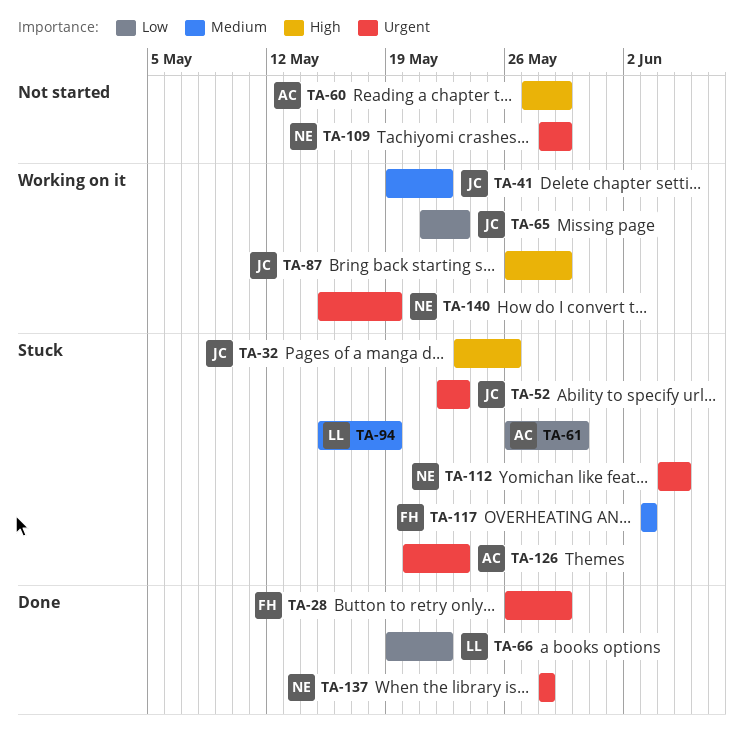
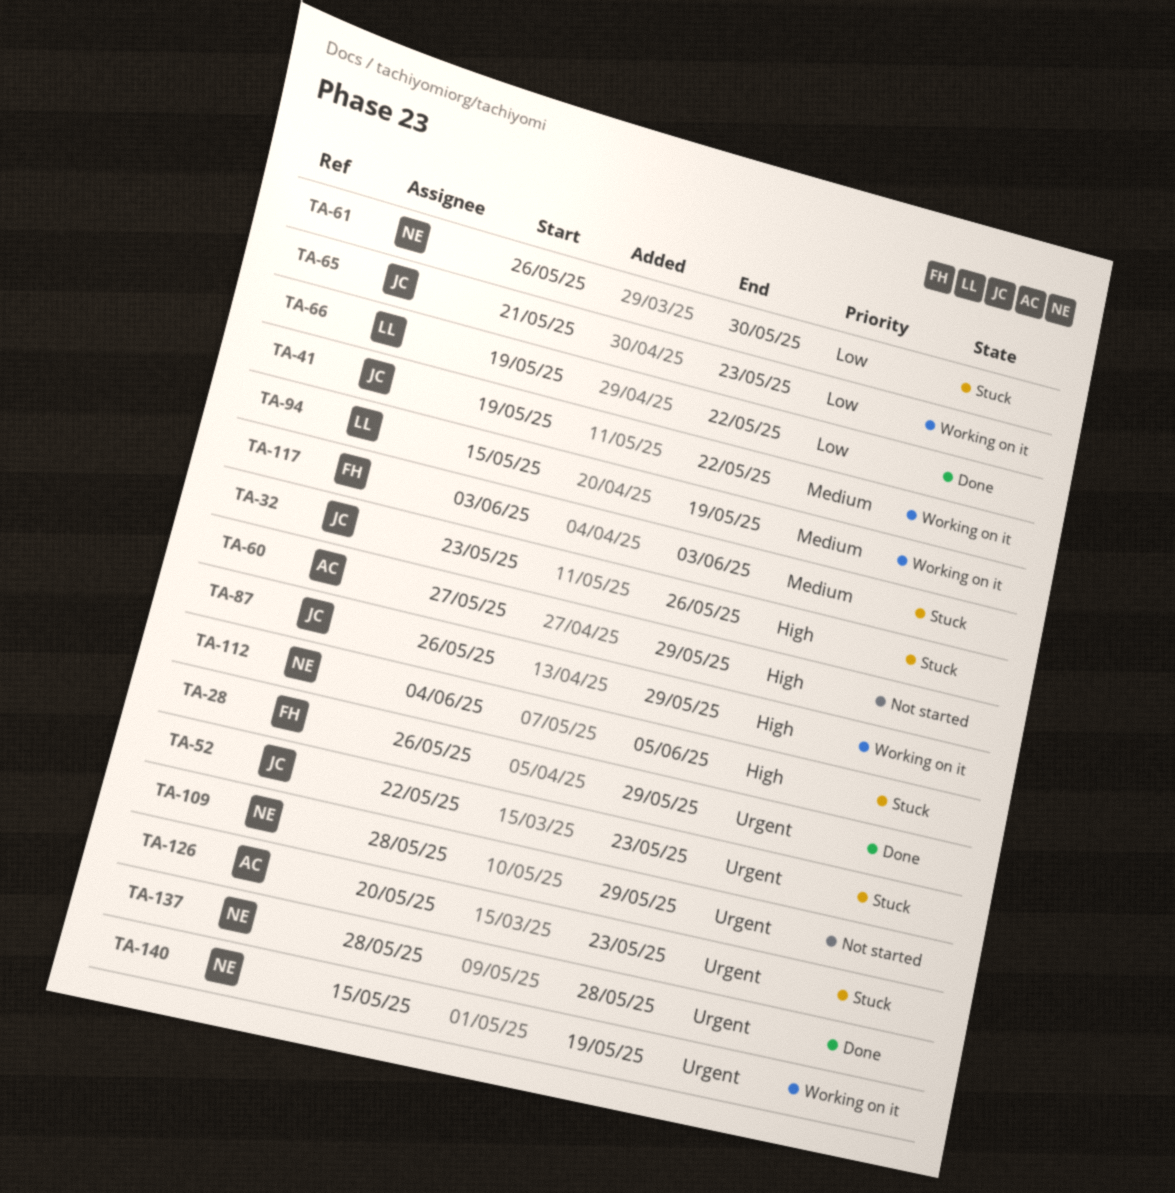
TA-61, owner: AC -> NE
TA-94, status: Stuck -> Working on it
TA-112, priority: Urgent -> High

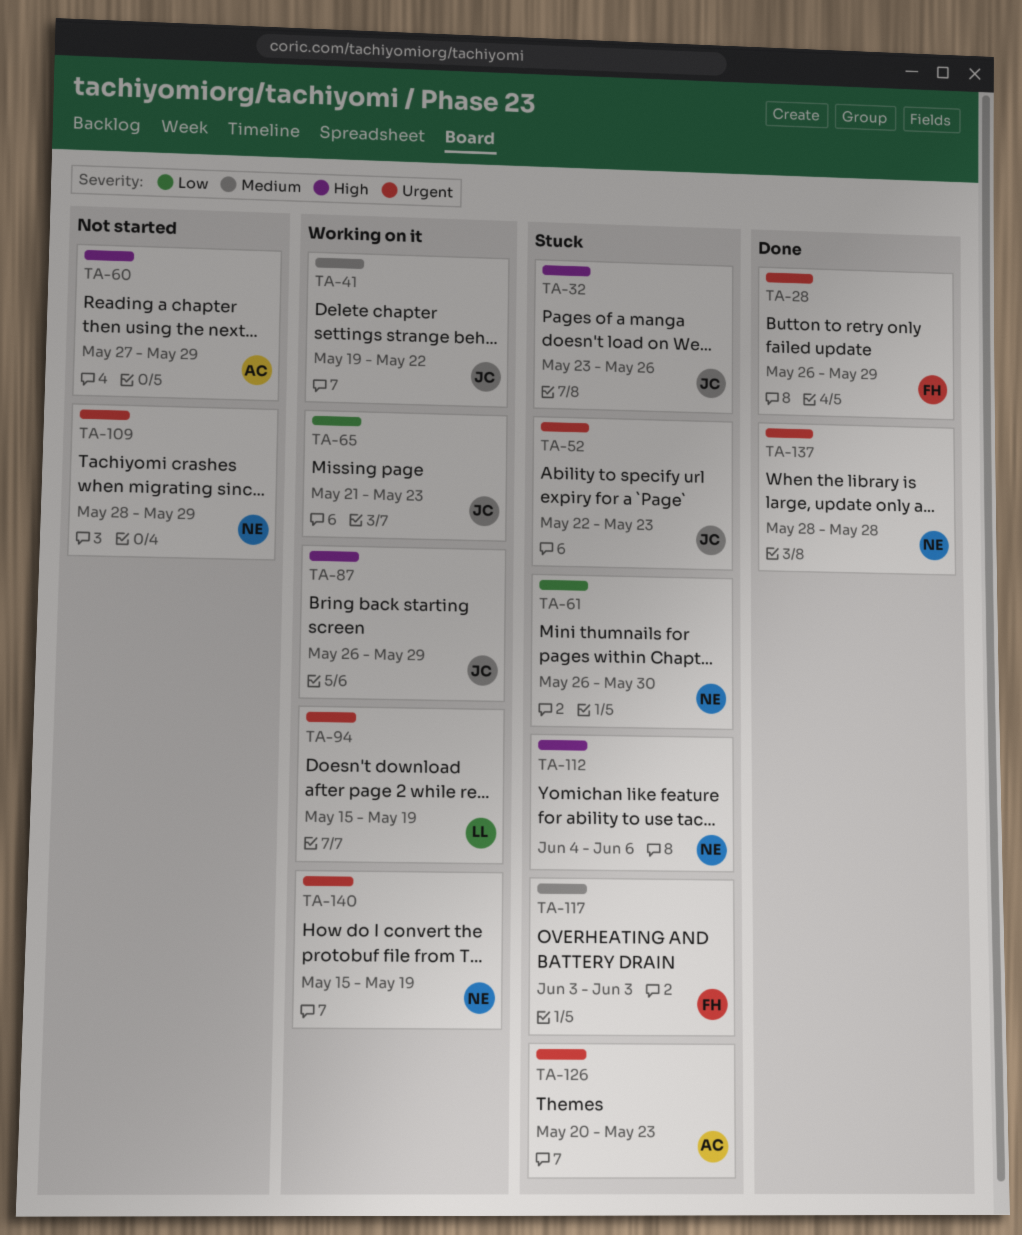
TA-66: present -> none
TA-94, priority: Medium -> Urgent
TA-112, due: Jun 5 -> Jun 6

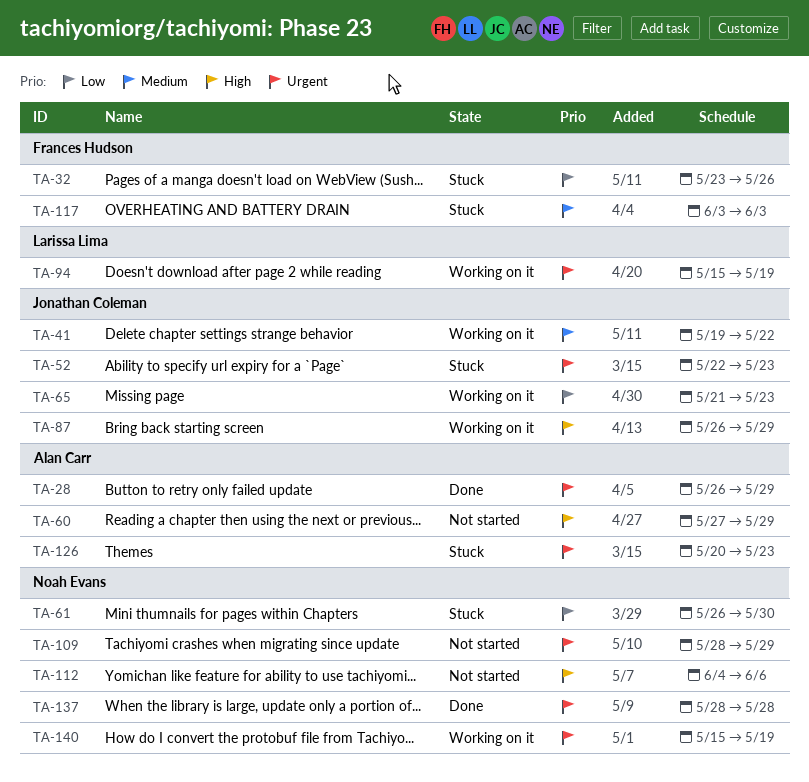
TA-28, owner: Frances Hudson -> Alan Carr
TA-32, owner: Jonathan Coleman -> Frances Hudson
TA-32, priority: High -> Low
TA-112, status: Stuck -> Not started

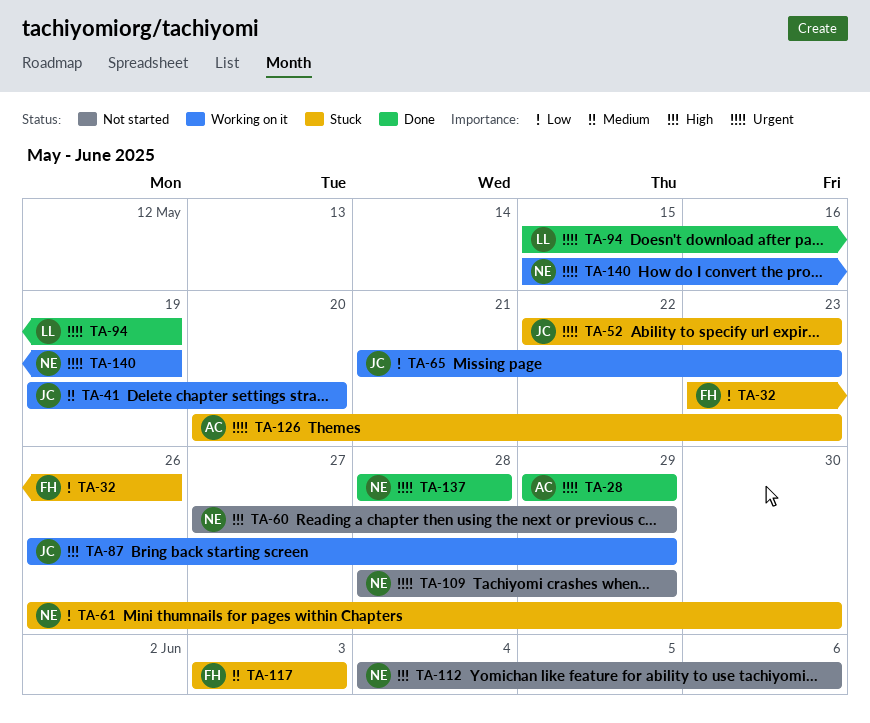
TA-28, start: May 26 -> May 29
TA-41, due: May 22 -> May 20
TA-60, owner: Alan Carr -> Noah Evans
TA-94, status: Working on it -> Done

